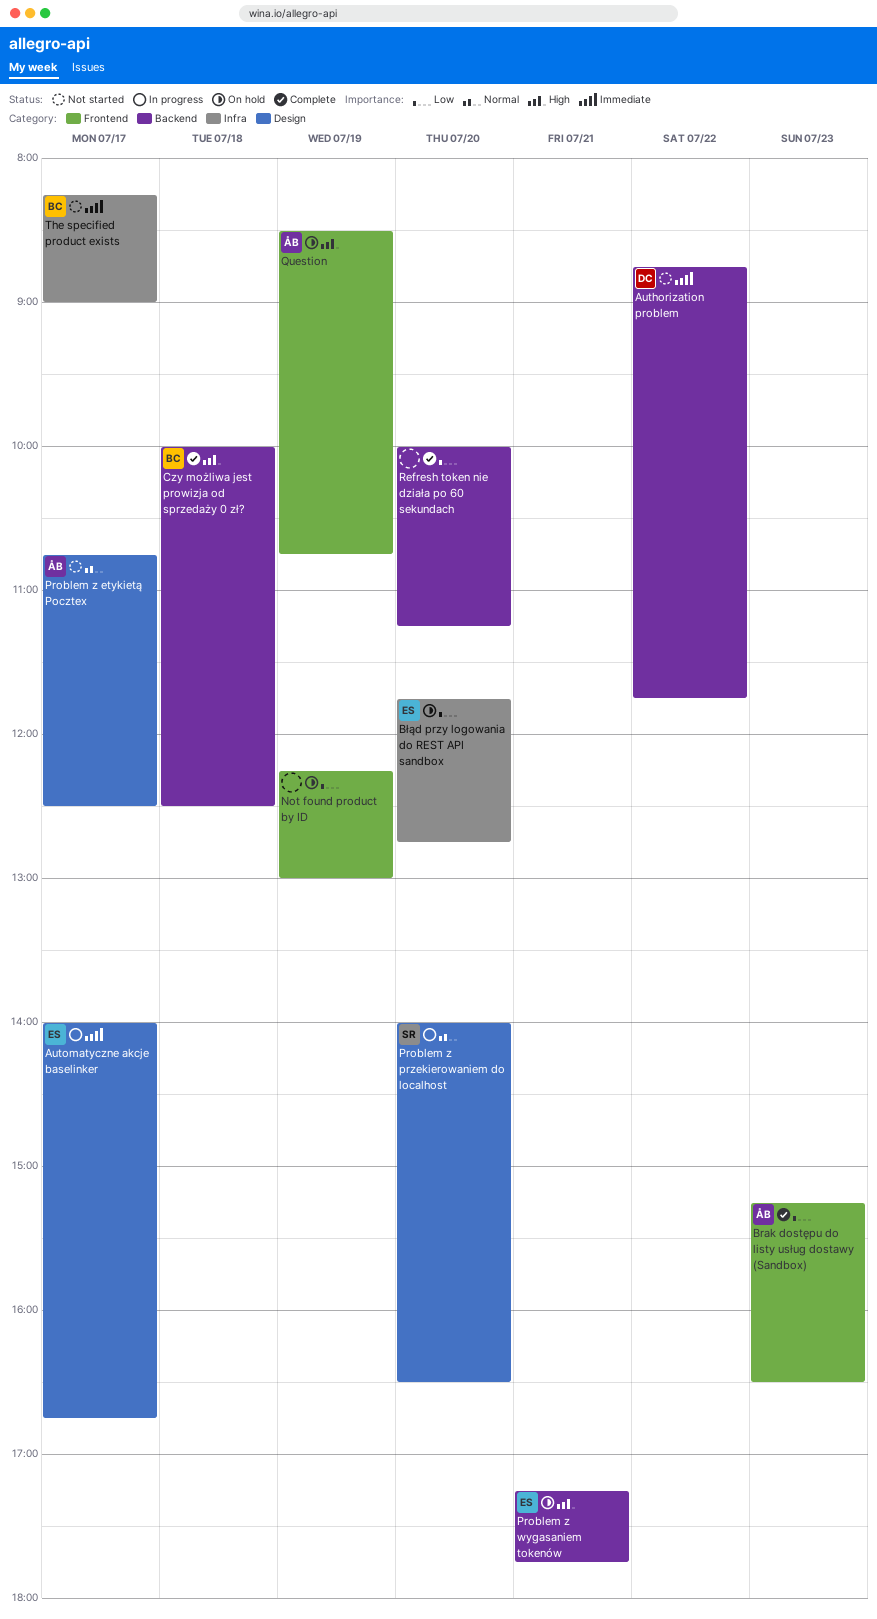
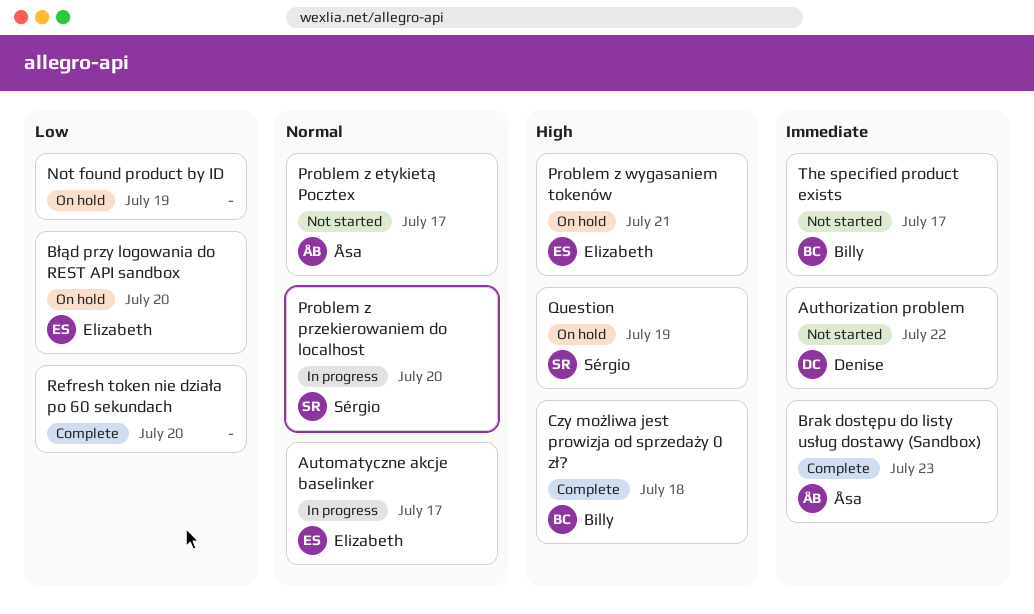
Automatyczne akcje baselinker, priority: Immediate -> Normal
Brak dostępu do listy usług dostawy (Sandbox), priority: Low -> Immediate
Question, owner: Åsa -> Sérgio

